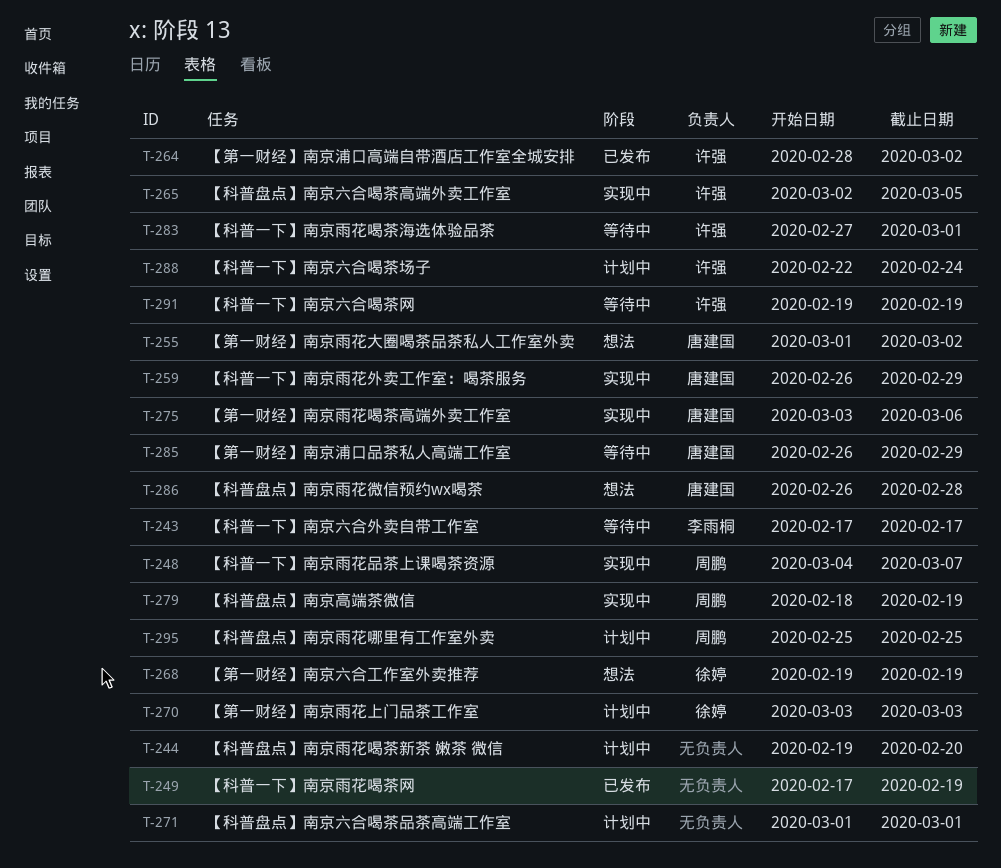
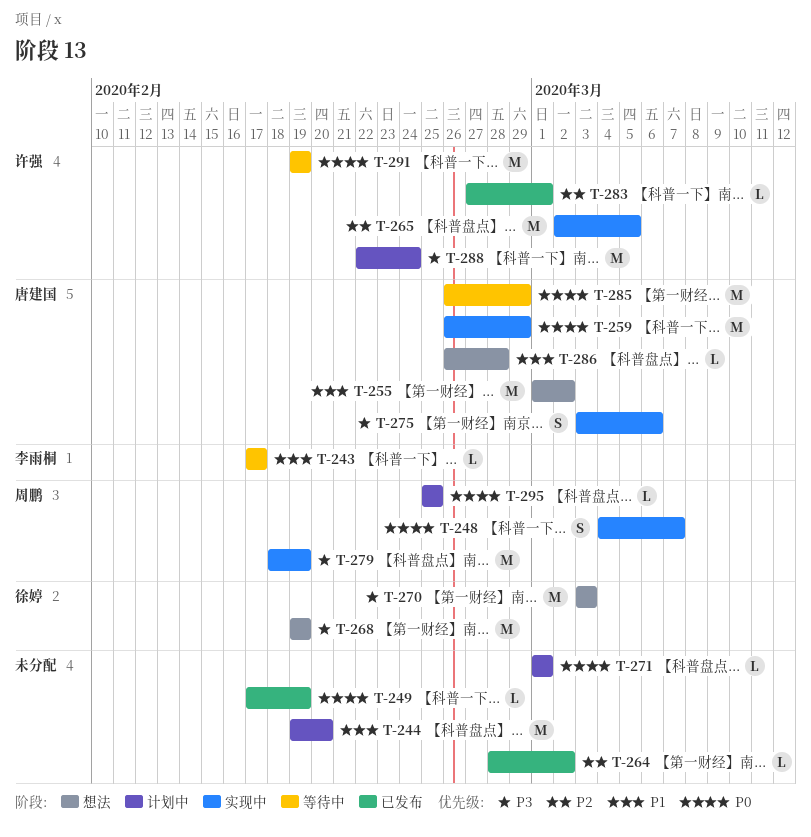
T-264, owner: 许强 -> none
T-270, status: 计划中 -> 想法
T-283, status: 等待中 -> 已发布

